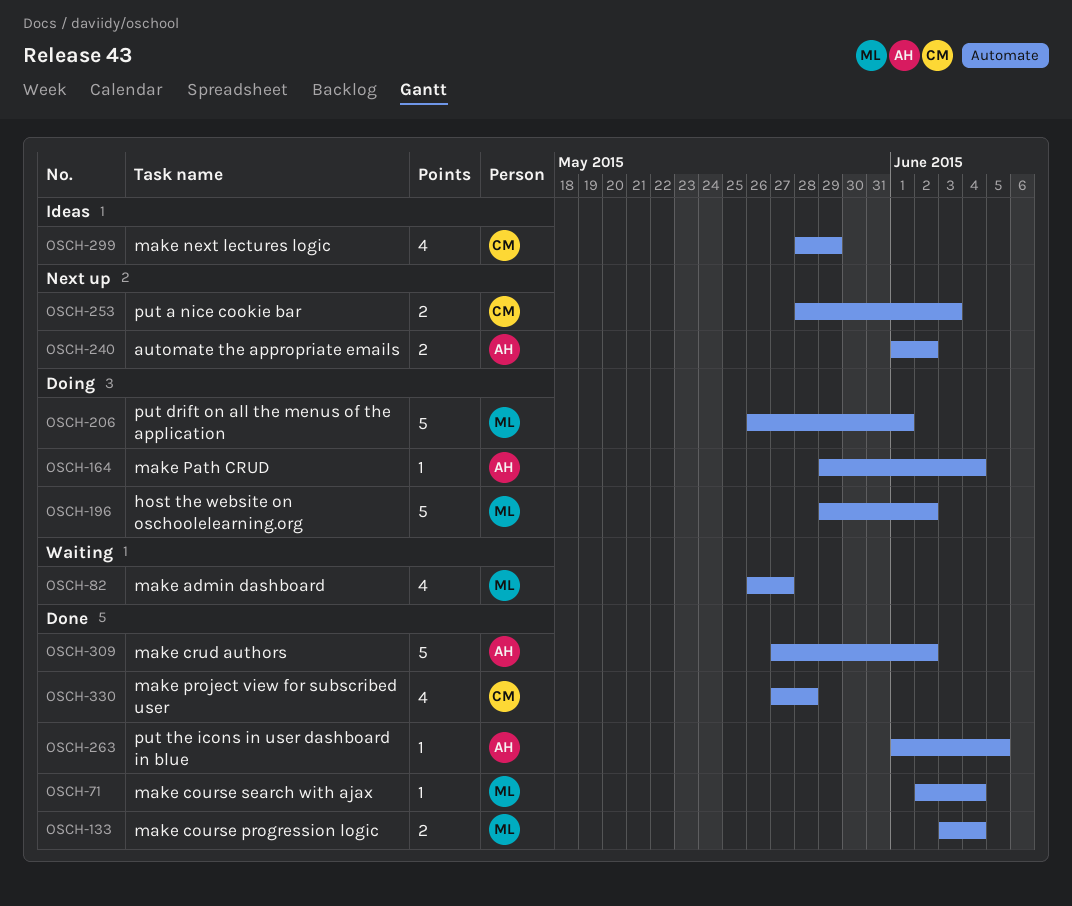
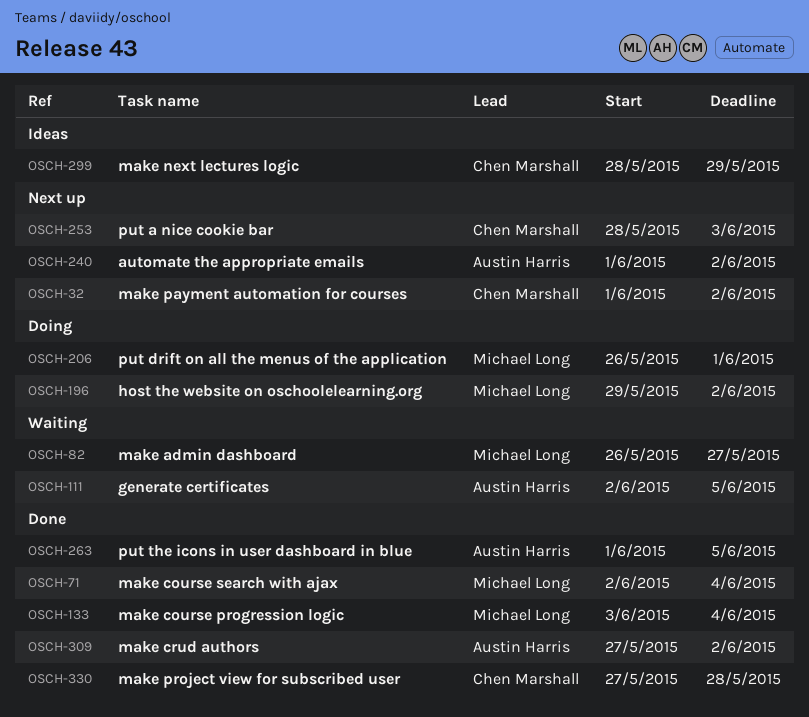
OSCH-32: none -> present
OSCH-111: none -> present
OSCH-164: present -> none

